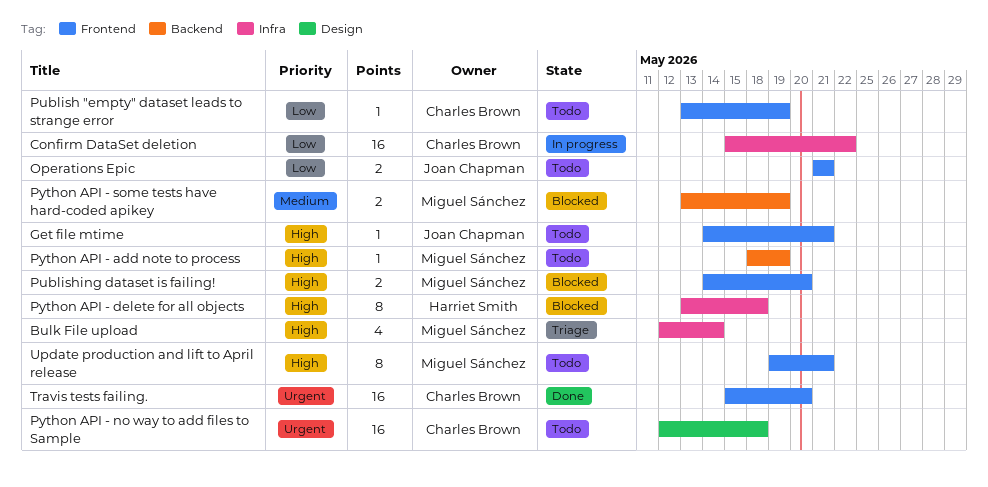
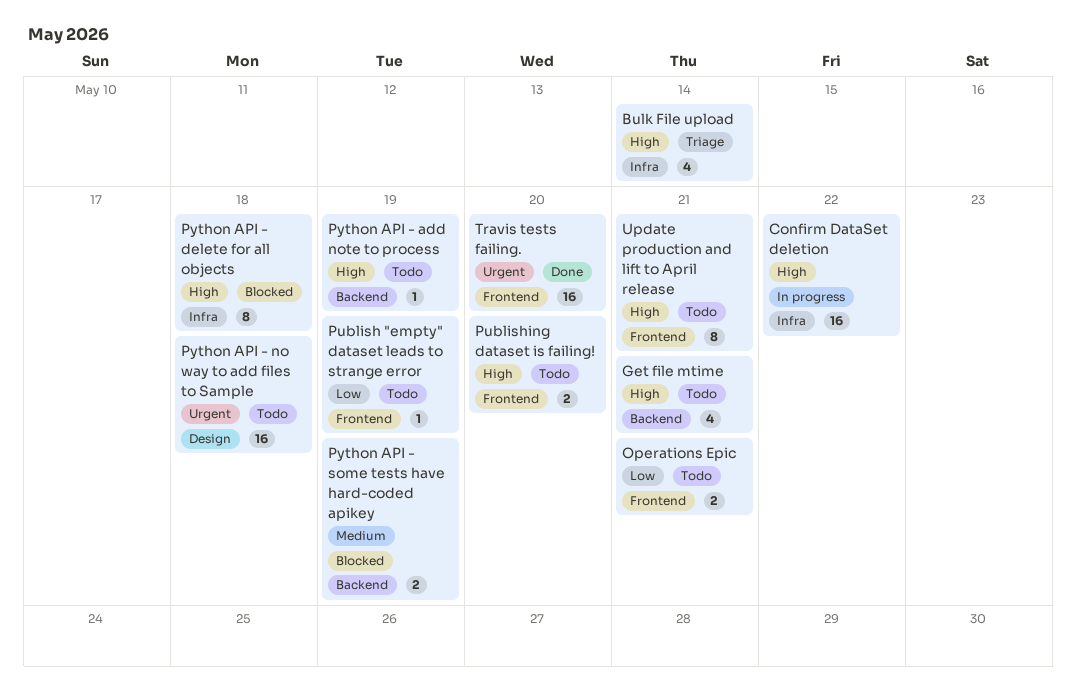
Confirm DataSet deletion, priority: Low -> High
Get file mtime, label: Frontend -> Backend
Get file mtime, estimate: 1 -> 4
Publishing dataset is failing!, status: Blocked -> Todo

